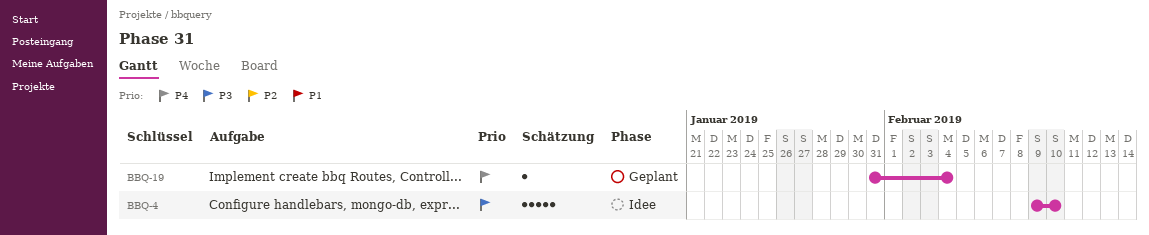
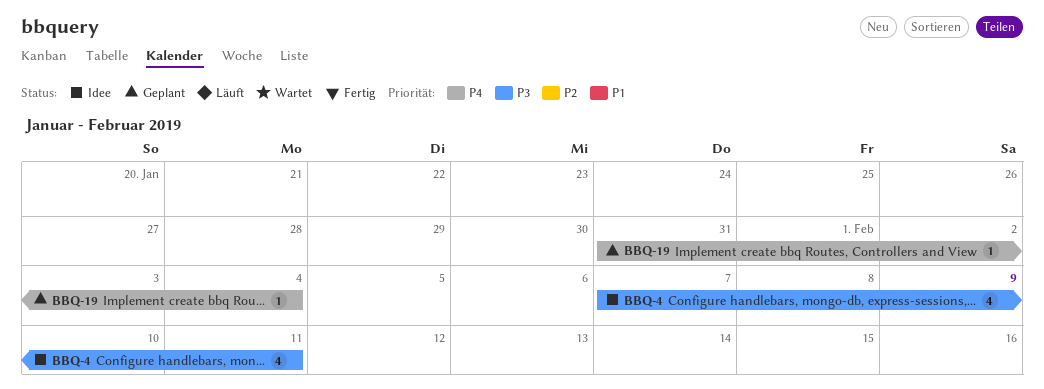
BBQ-4, estimate: 5 -> 4
BBQ-4, start: Feb 9 -> Feb 7
BBQ-4, due: Feb 10 -> Feb 11

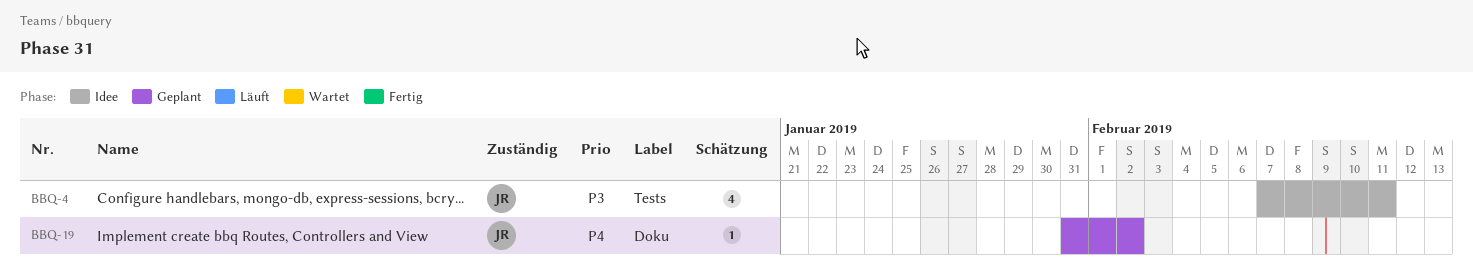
BBQ-19, due: Feb 4 -> Feb 2

